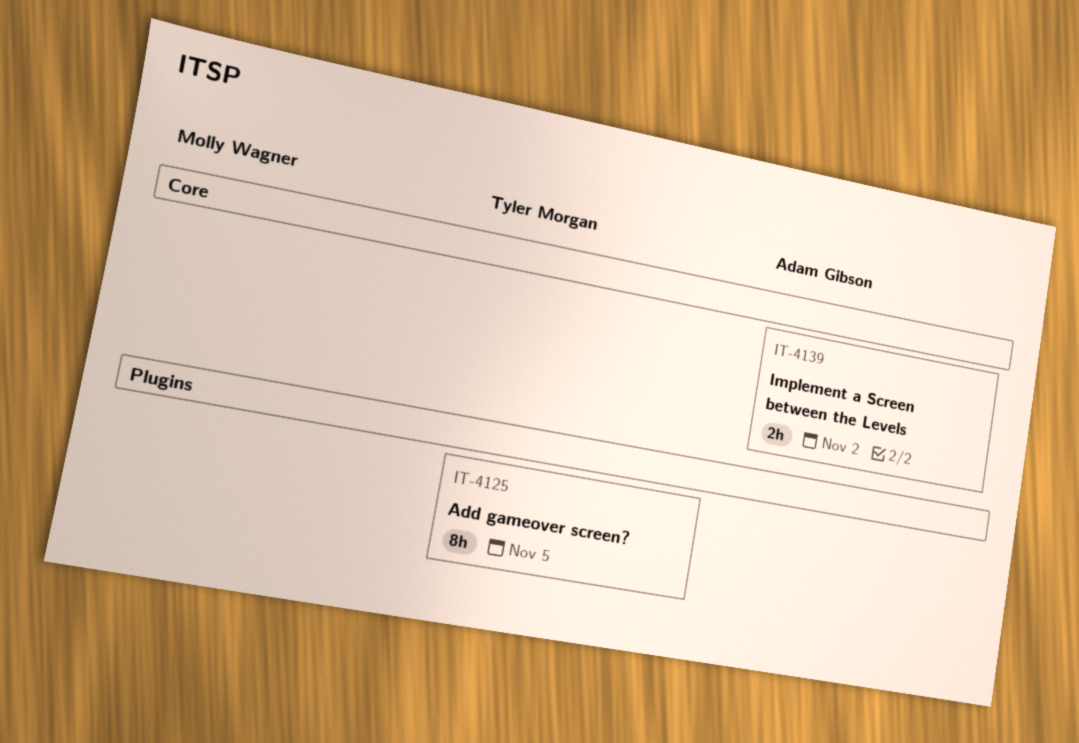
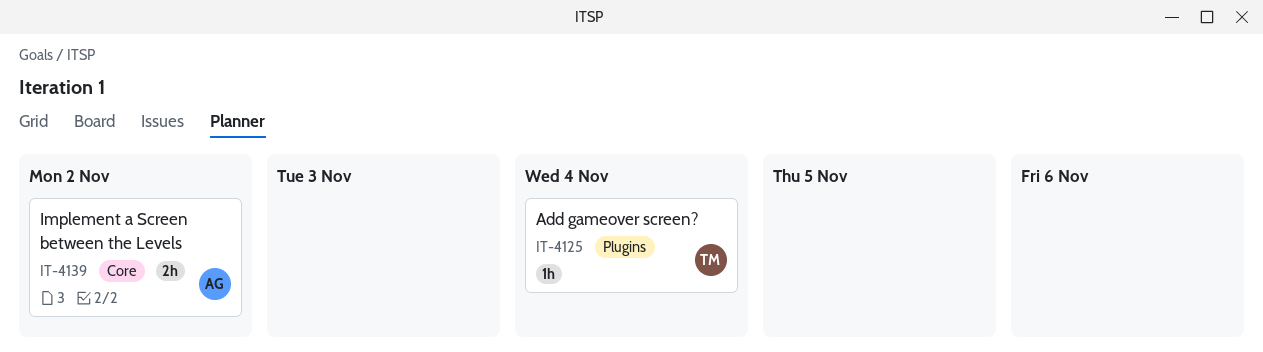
IT-4125, estimate: 8h -> 1h
IT-4125, due: Nov 5 -> Nov 4

